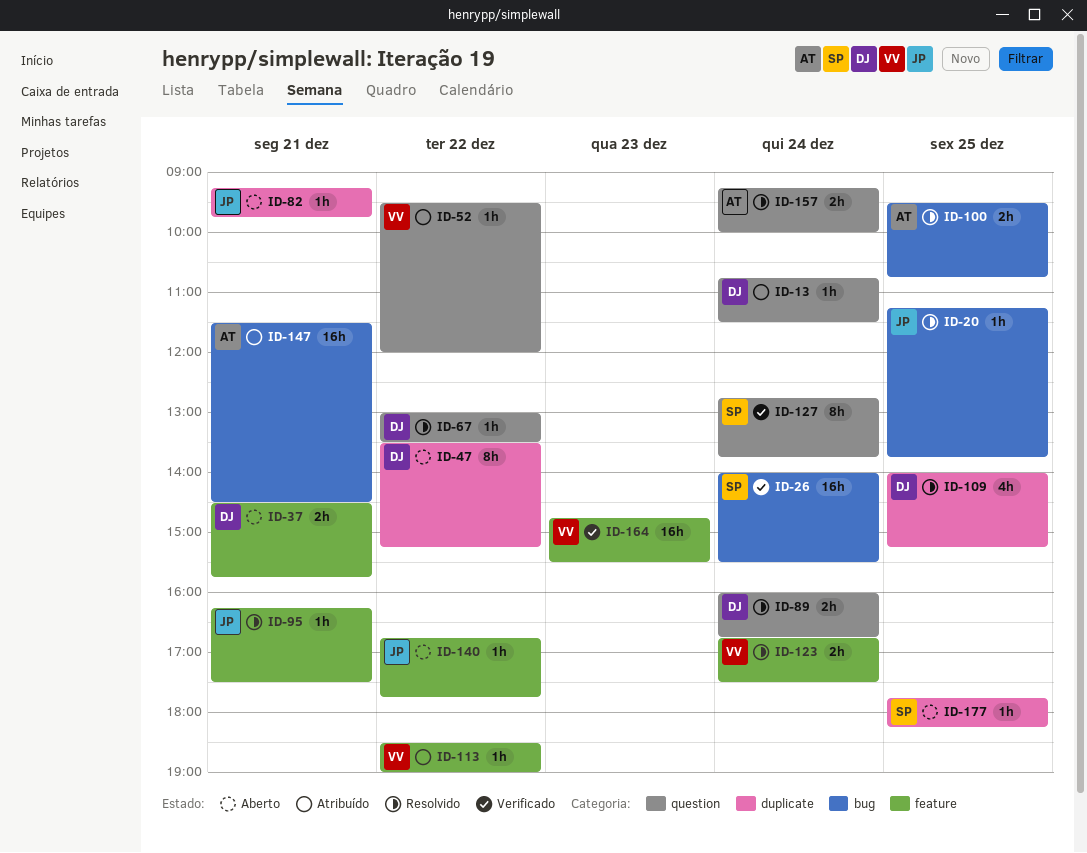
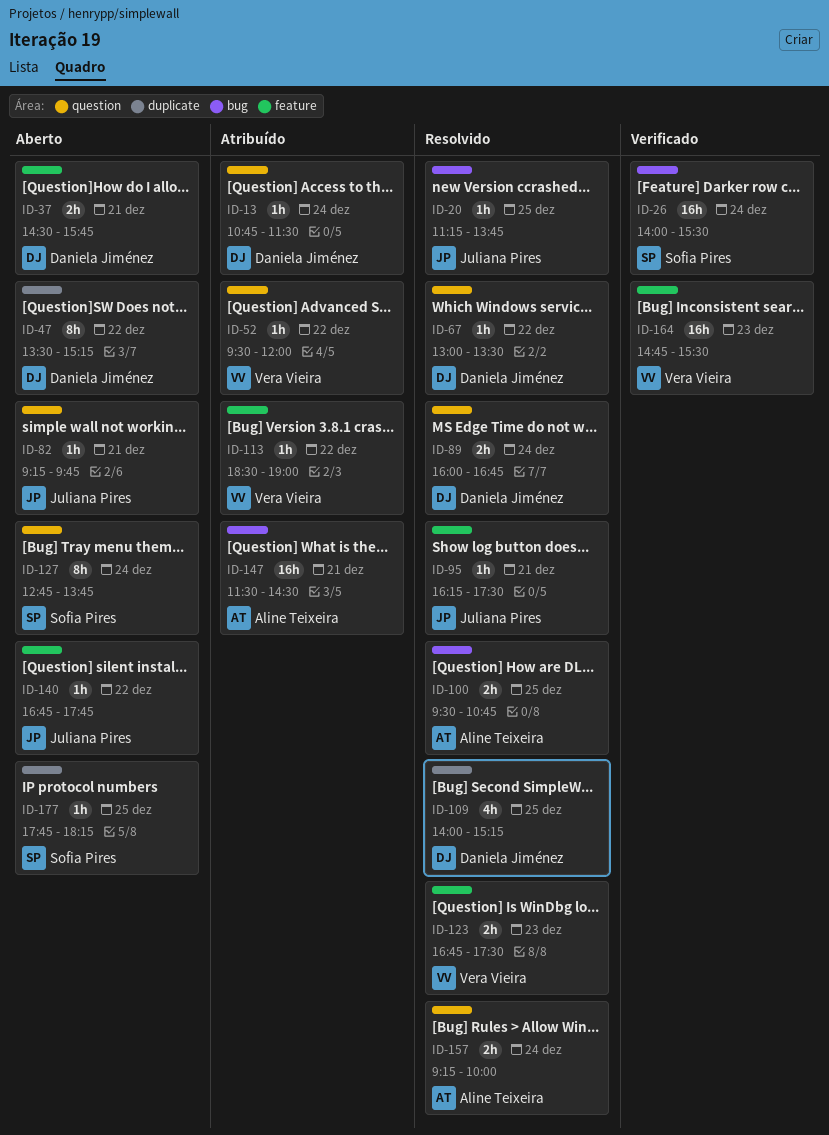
ID-82, label: duplicate -> question
ID-123, day: Dec 24 -> Dec 23
ID-127, status: Verificado -> Aberto

